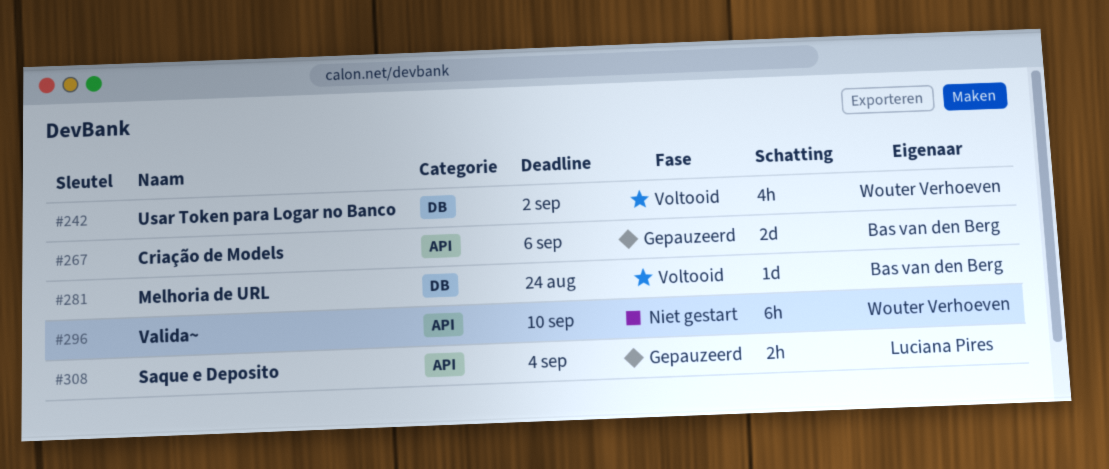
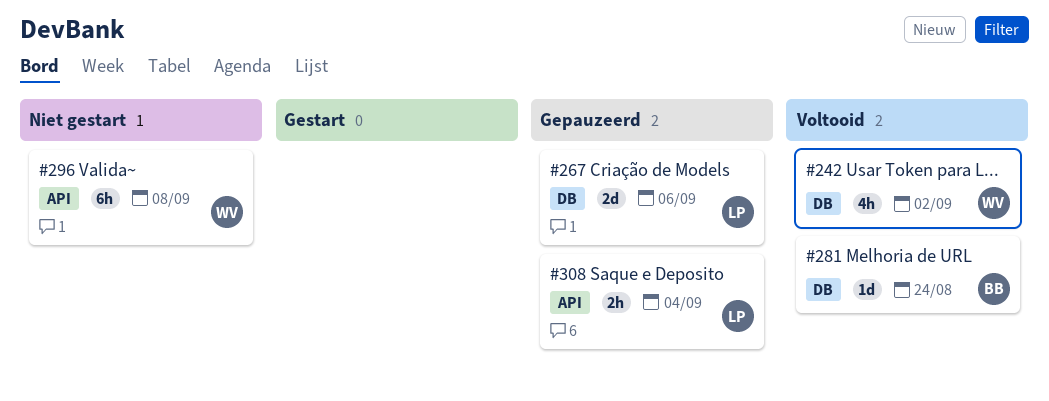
#267, owner: Bas van den Berg -> Luciana Pires
#267, label: API -> DB
#296, due: Sep 10 -> Sep 8

